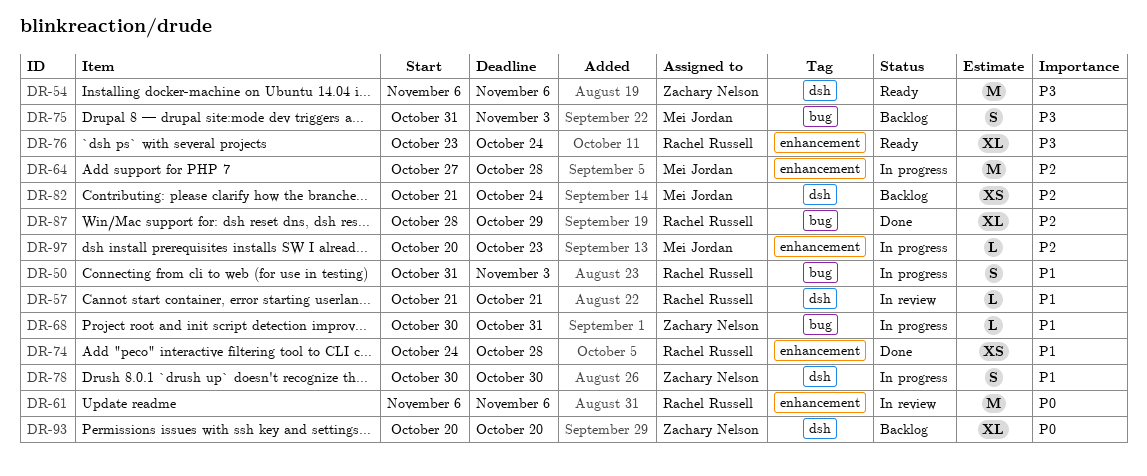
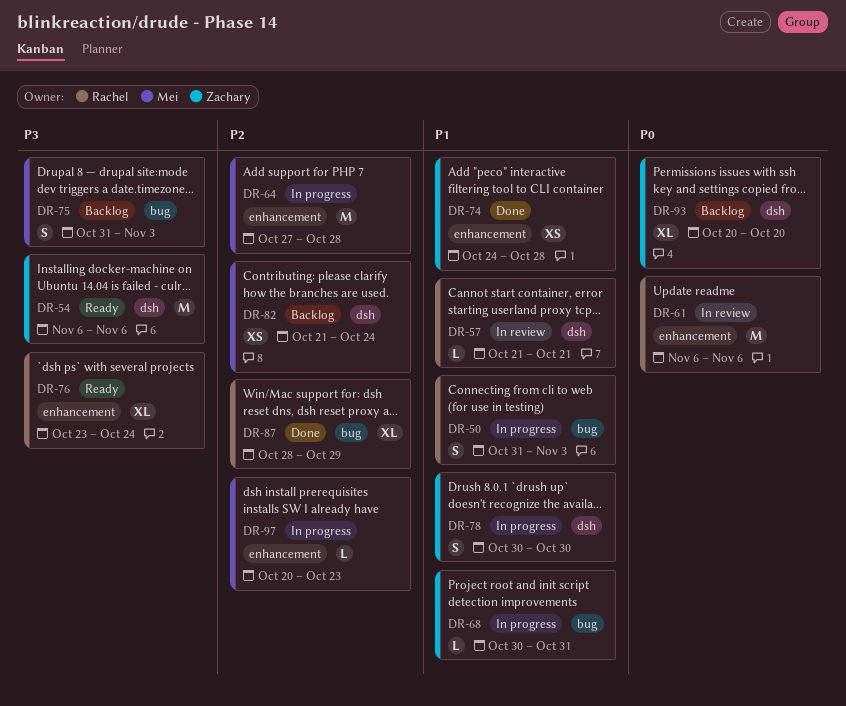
DR-74, owner: Rachel Russell -> Zachary Nelson

